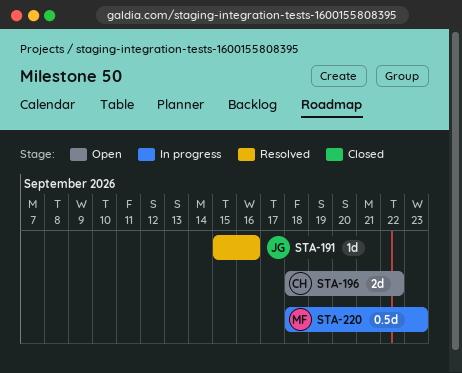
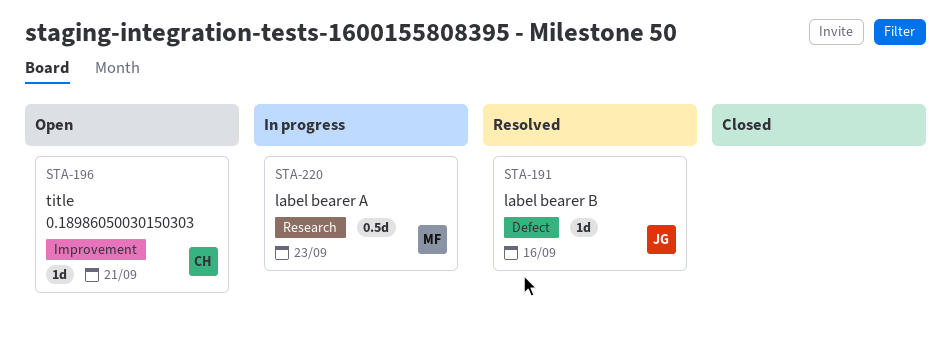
STA-196, estimate: 2d -> 1d
STA-196, due: Sep 22 -> Sep 21

